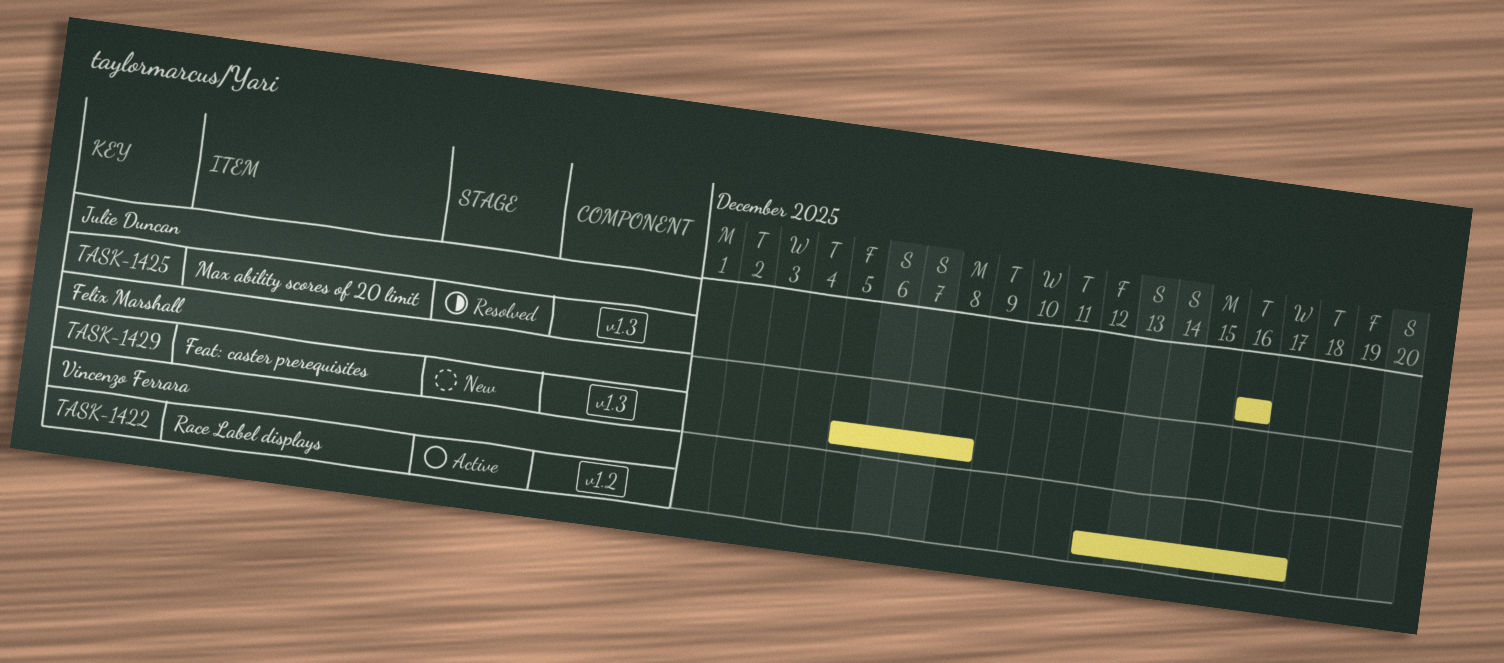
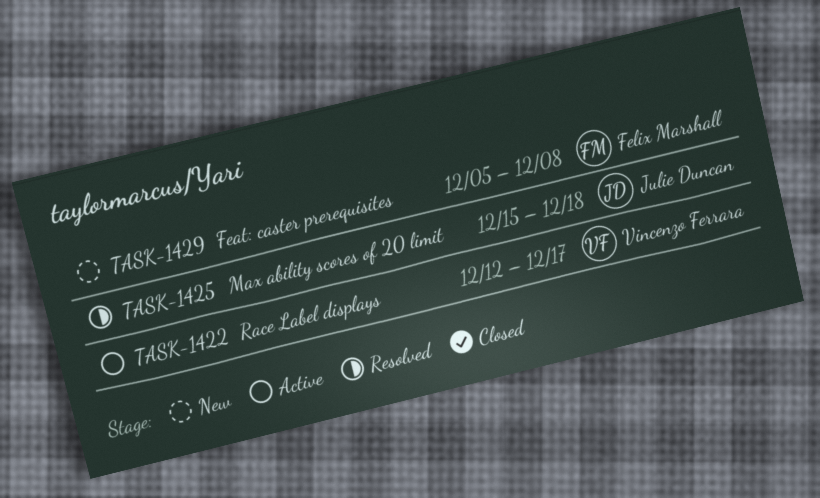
TASK-1425, start: Dec 16 -> Dec 15
TASK-1425, due: Dec 16 -> Dec 18

